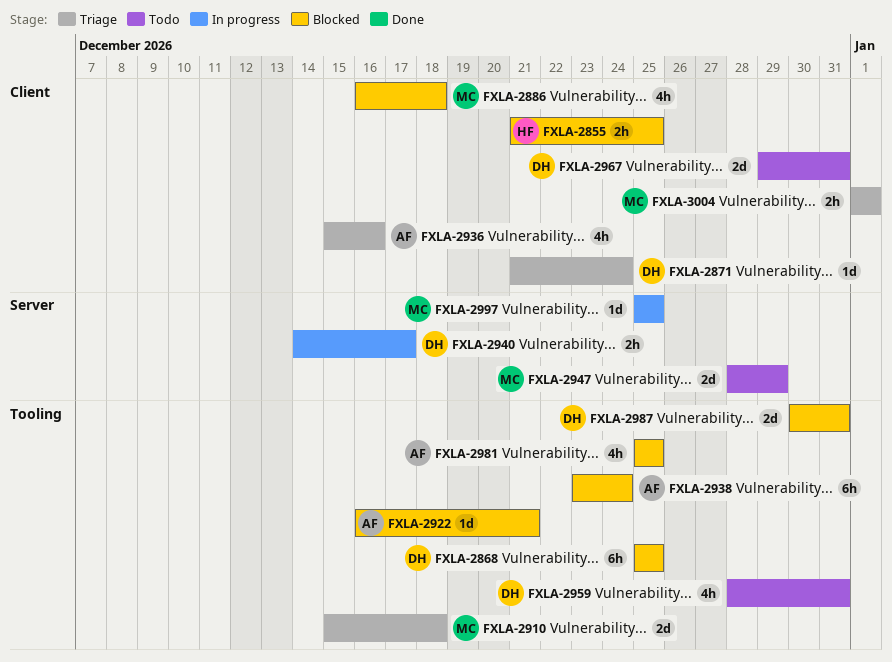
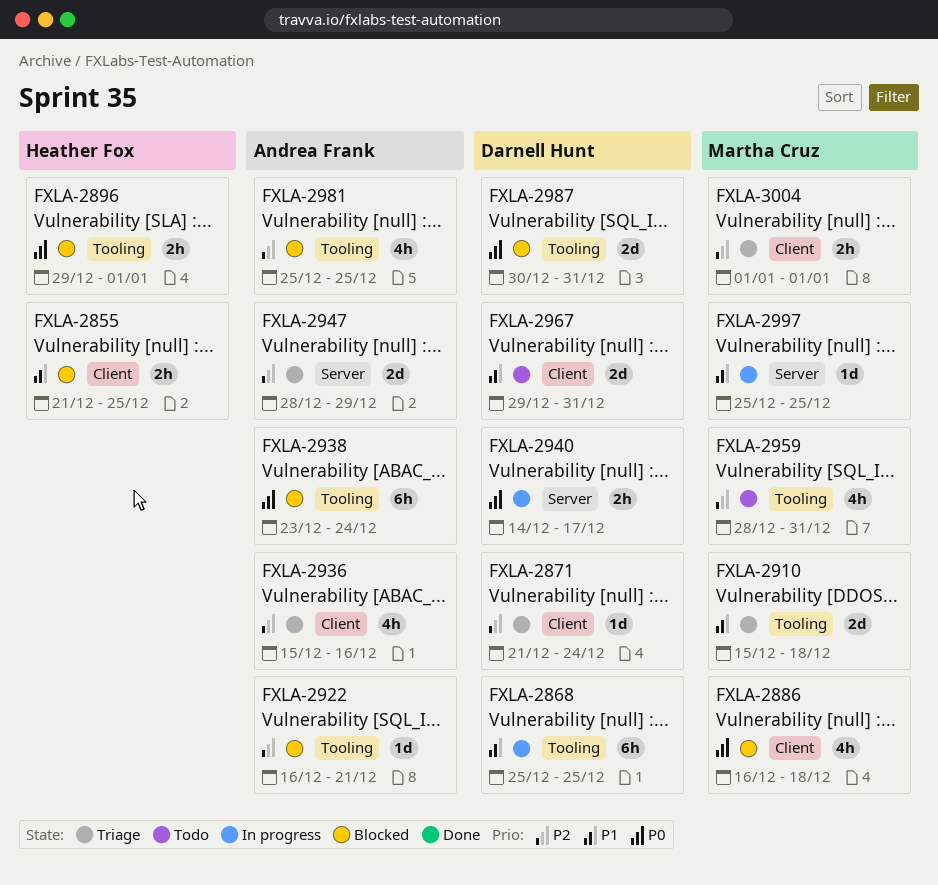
FXLA-2868, status: Blocked -> In progress
FXLA-2896: none -> present
FXLA-2947, status: Todo -> Triage
FXLA-2947, owner: Martha Cruz -> Andrea Frank
FXLA-2959, owner: Darnell Hunt -> Martha Cruz

